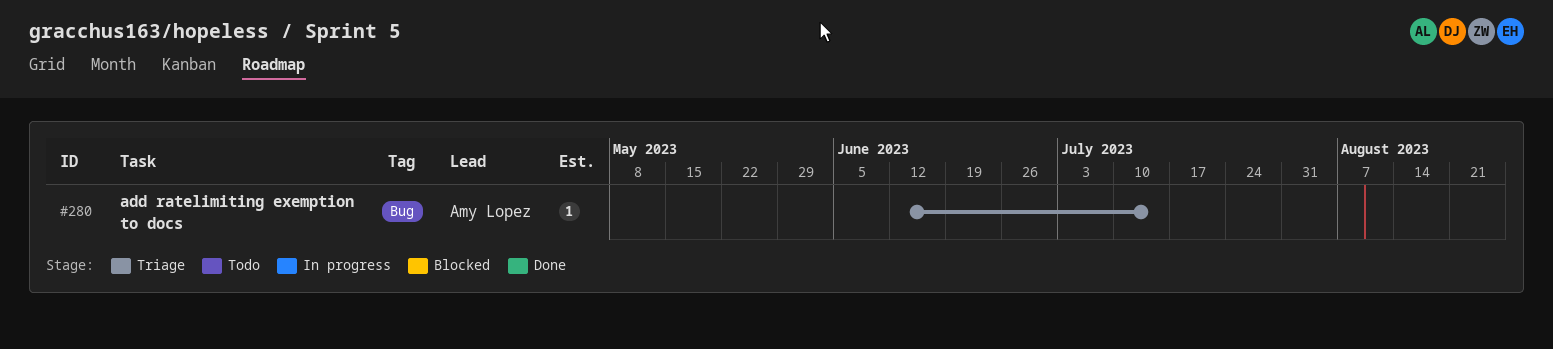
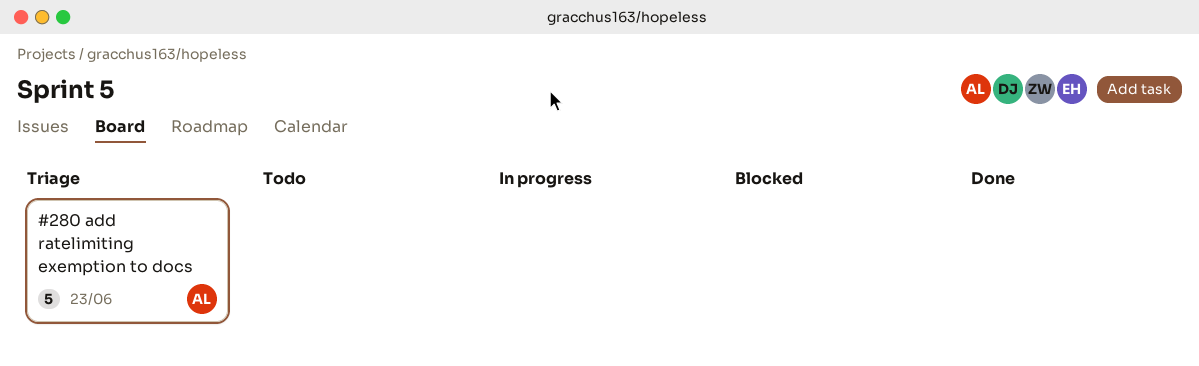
#280, estimate: 1 -> 5
#280, due: Jul 14 -> Jun 23

